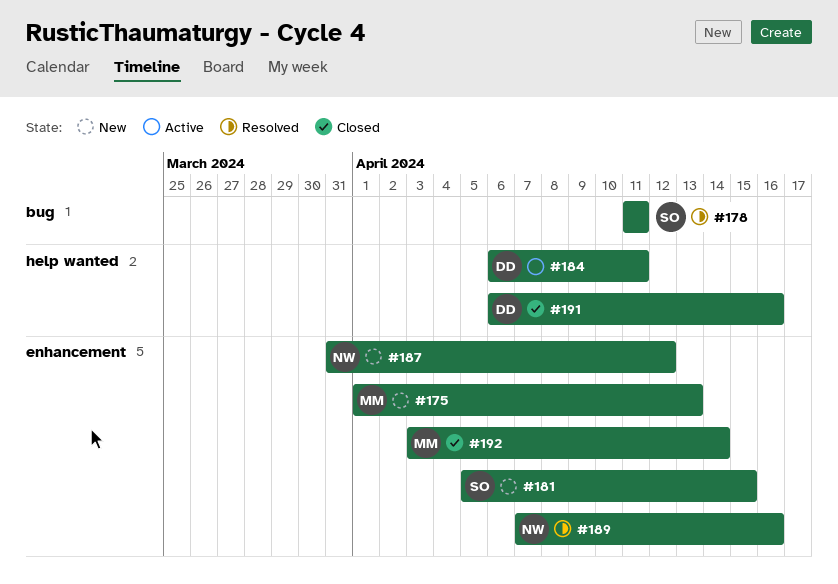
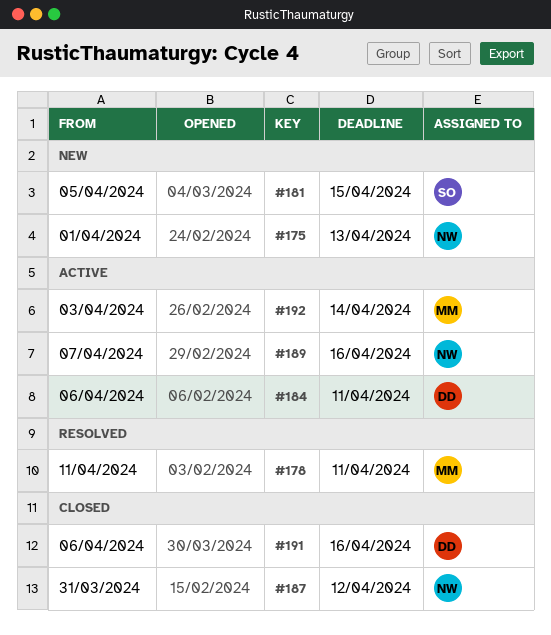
#175, owner: MM -> NW
#178, owner: SO -> MM
#187, status: New -> Closed
#189, status: Resolved -> Active
#192, status: Closed -> Active

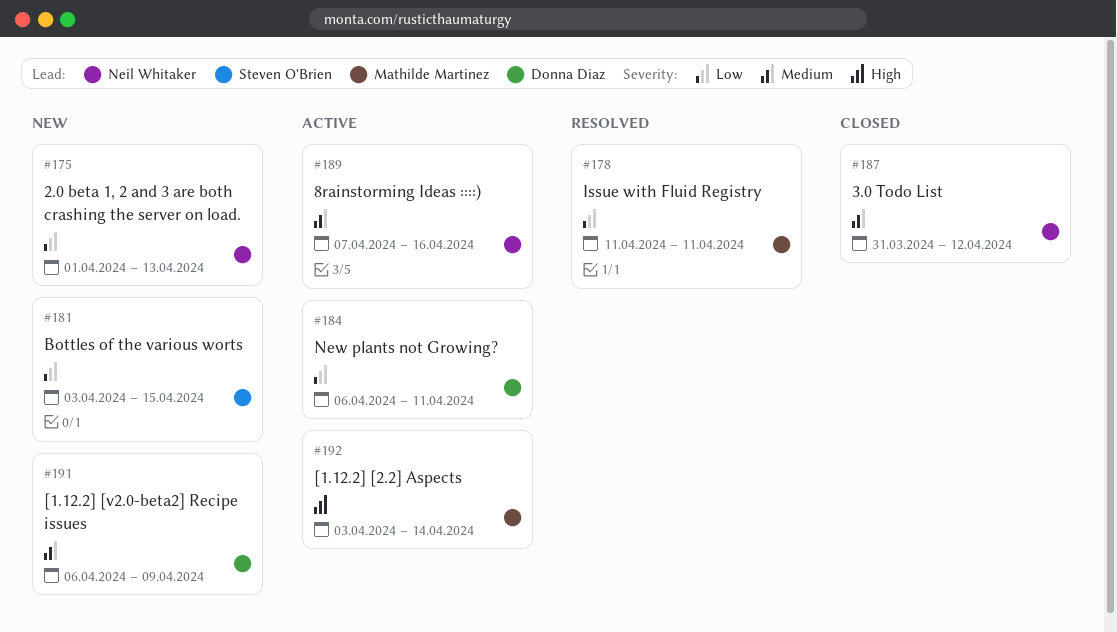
#181, start: Apr 5 -> Apr 3
#191, status: Closed -> New
#191, due: Apr 16 -> Apr 9

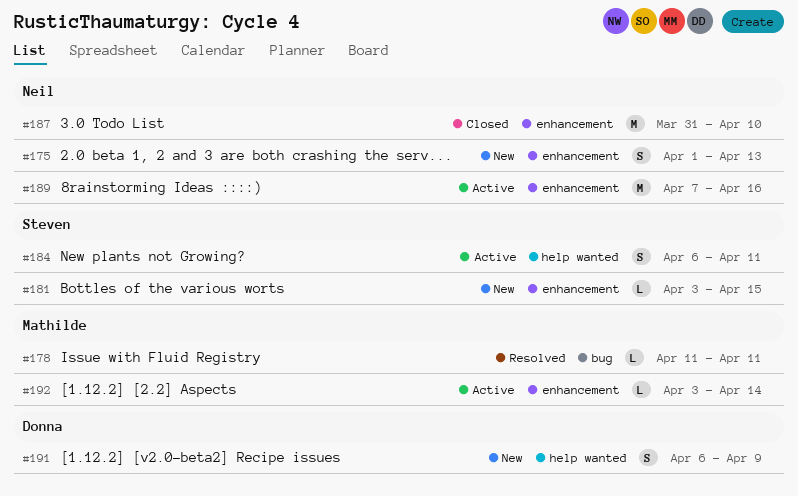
#184, owner: Donna Diaz -> Steven O'Brien
#187, due: Apr 12 -> Apr 10

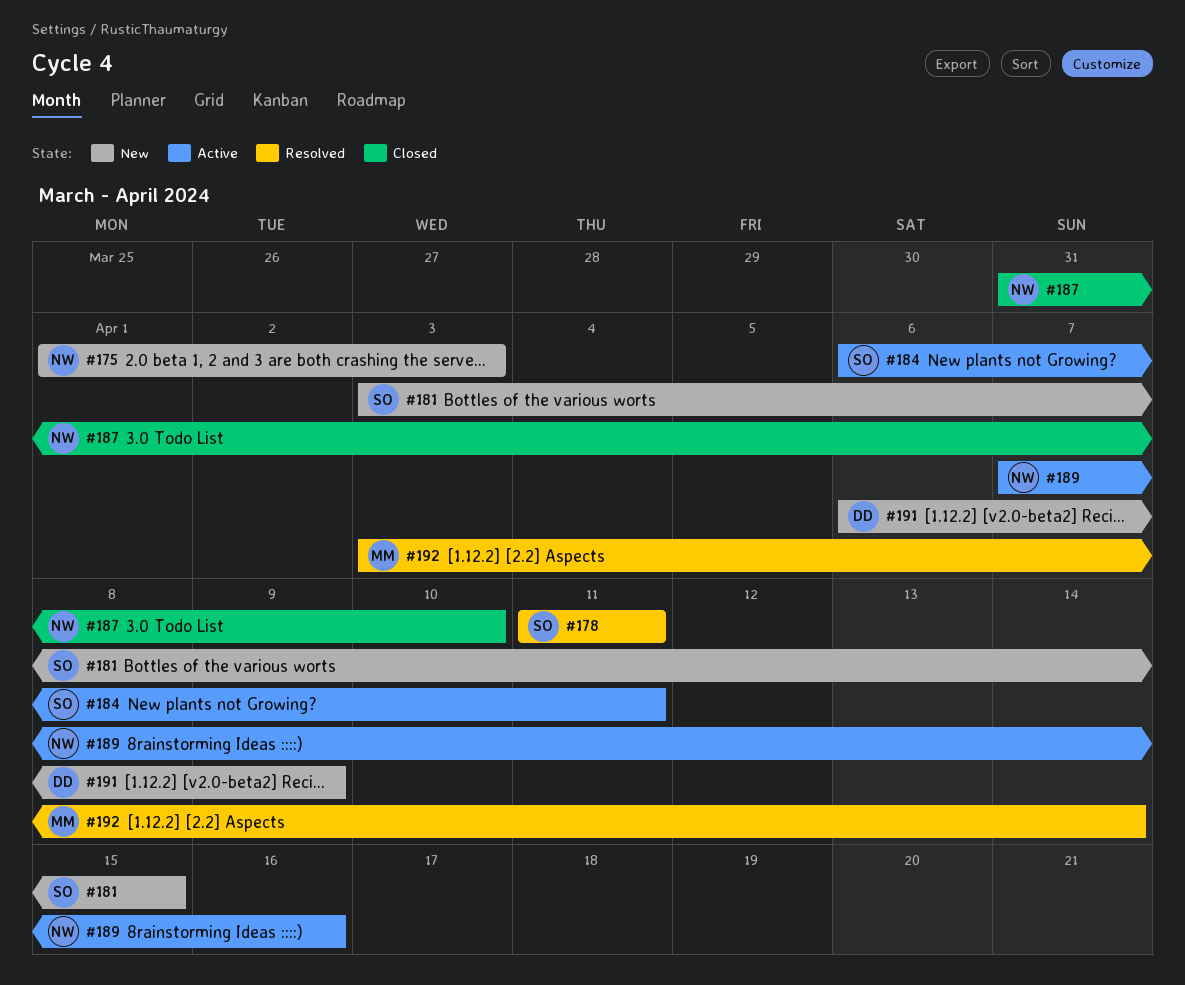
#175, due: Apr 13 -> Apr 3
#178, owner: Mathilde -> Steven
#192, status: Active -> Resolved

